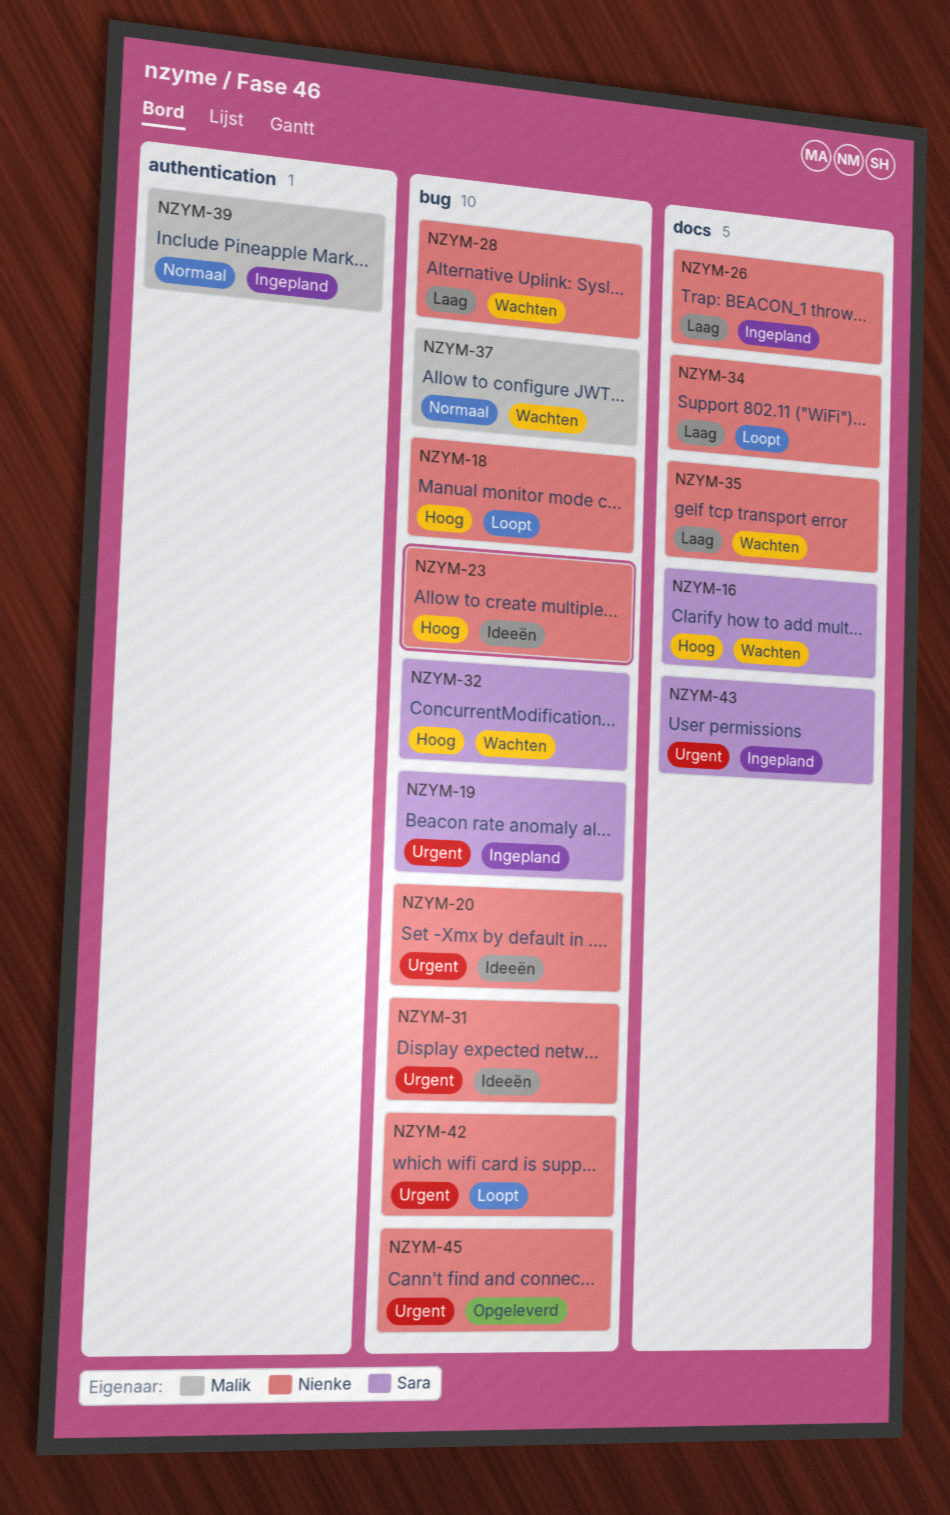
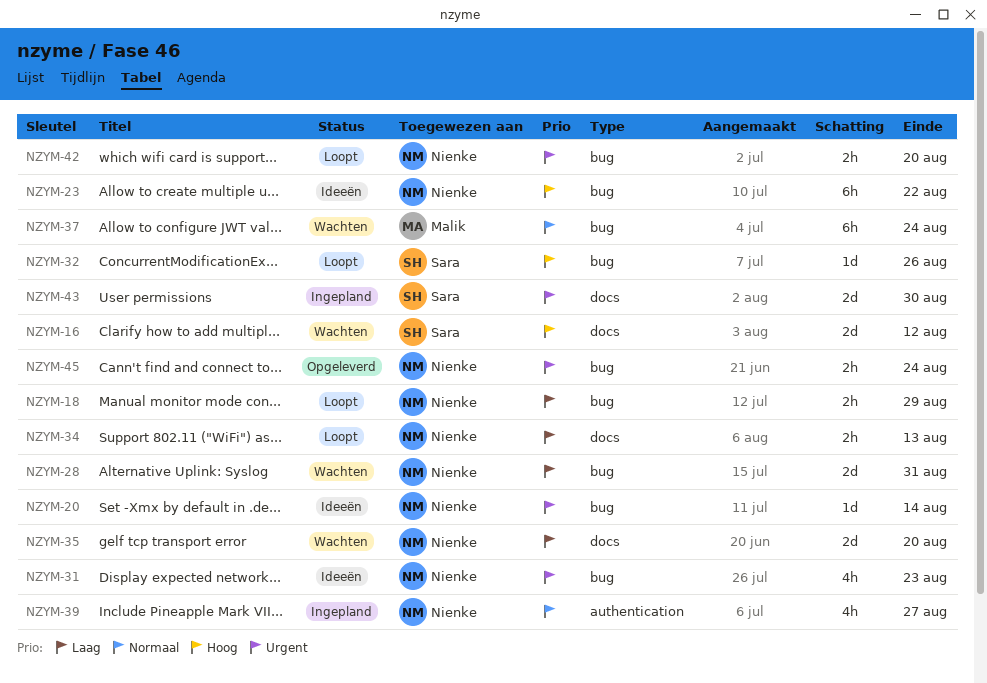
NZYM-18, priority: Hoog -> Laag
NZYM-19: present -> none
NZYM-26: present -> none
NZYM-32, status: Wachten -> Loopt
NZYM-39, owner: Malik -> Nienke

